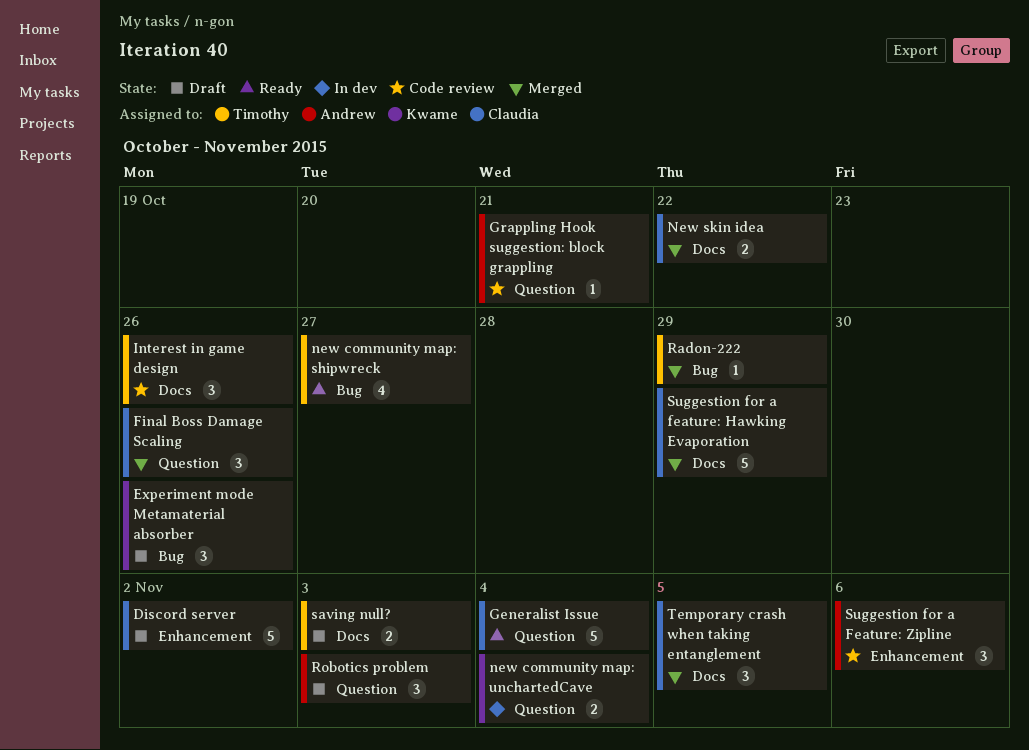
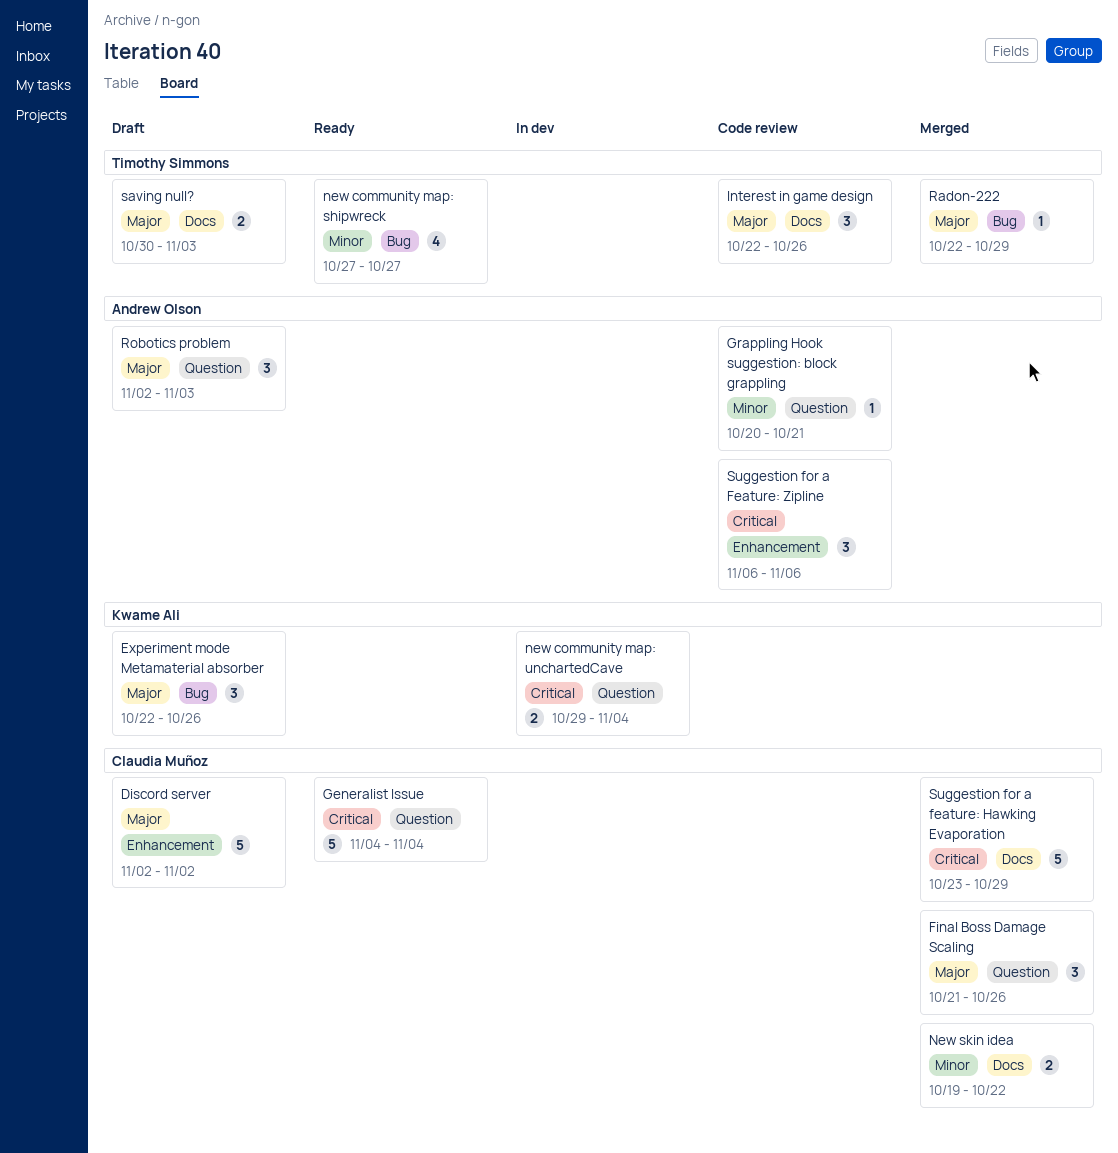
Temporary crash when taking entanglement: present -> none

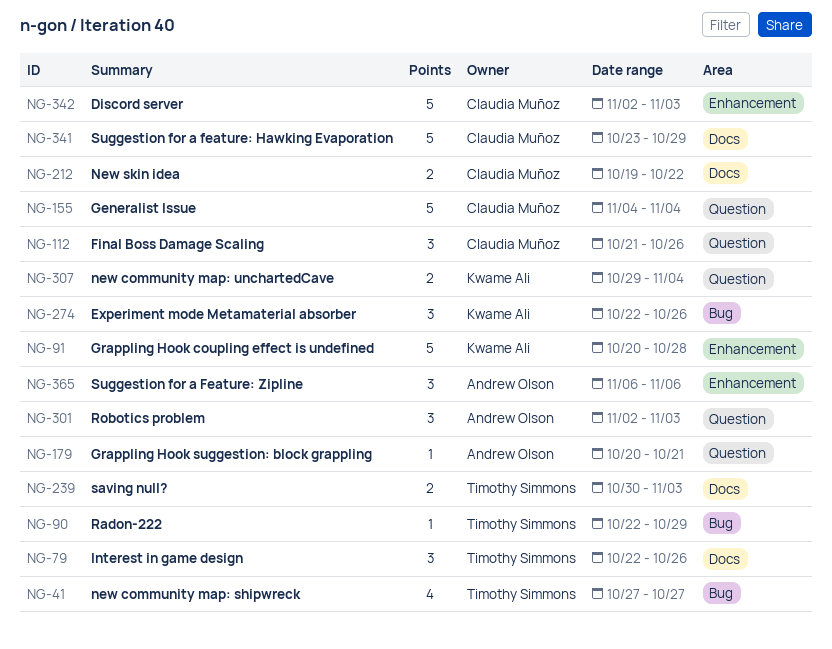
Discord server, due: Nov 2 -> Nov 3
Grappling Hook coupling effect is undefined: none -> present

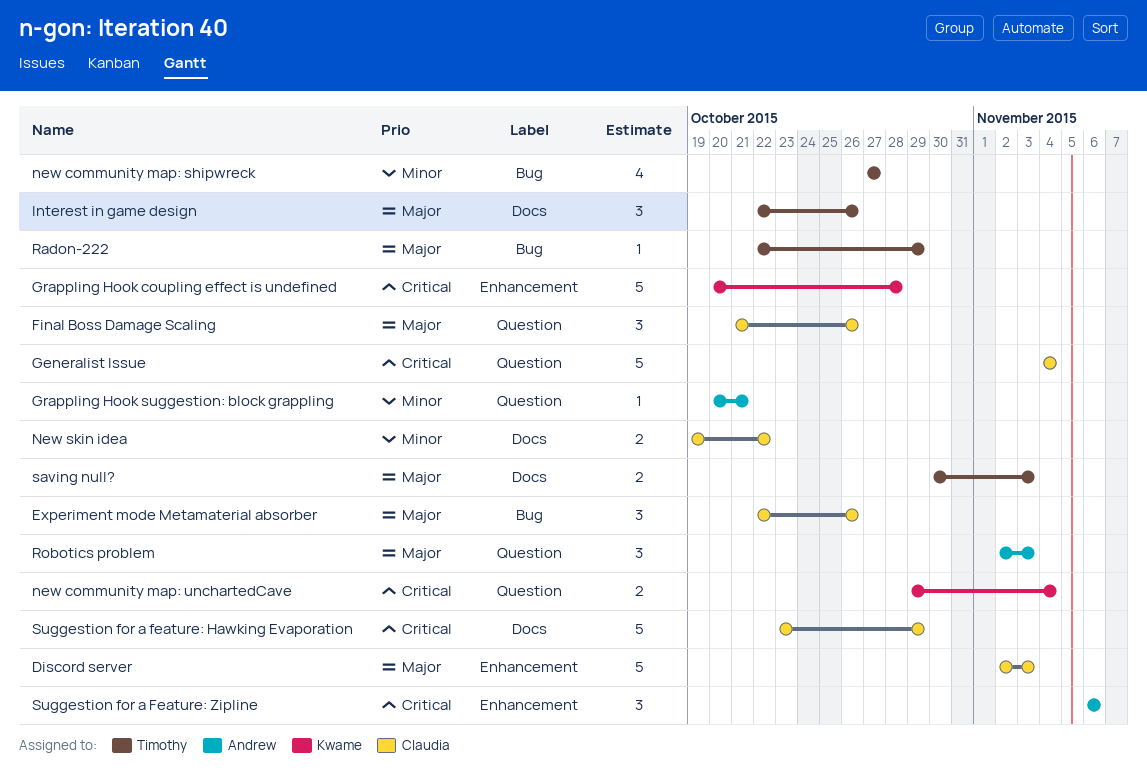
Experiment mode Metamaterial absorber, owner: Kwame Ali -> Claudia Muñoz

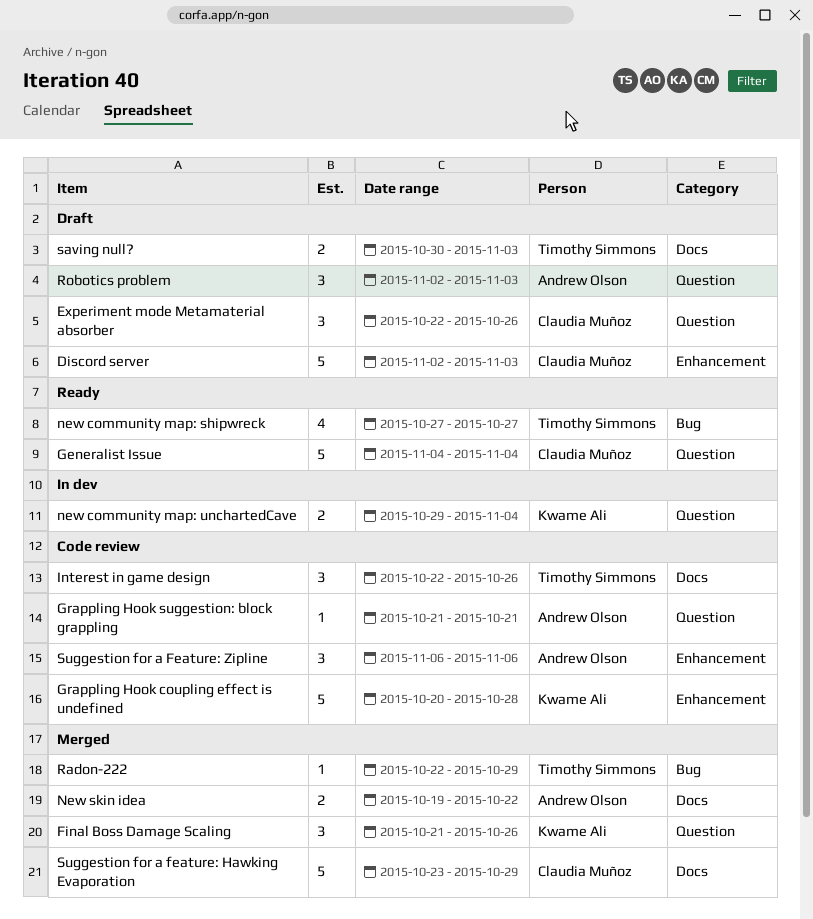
Experiment mode Metamaterial absorber, label: Bug -> Question
Final Boss Damage Scaling, owner: Claudia Muñoz -> Kwame Ali
Grappling Hook suggestion: block grappling, start: Oct 20 -> Oct 21
New skin idea, owner: Claudia Muñoz -> Andrew Olson

